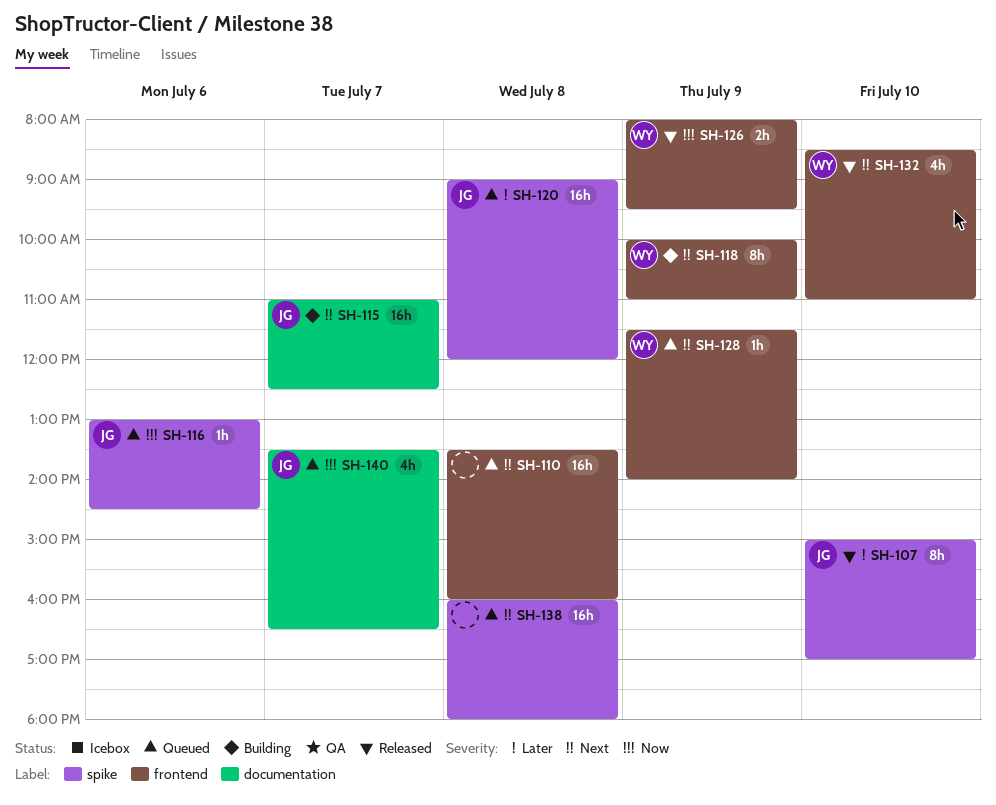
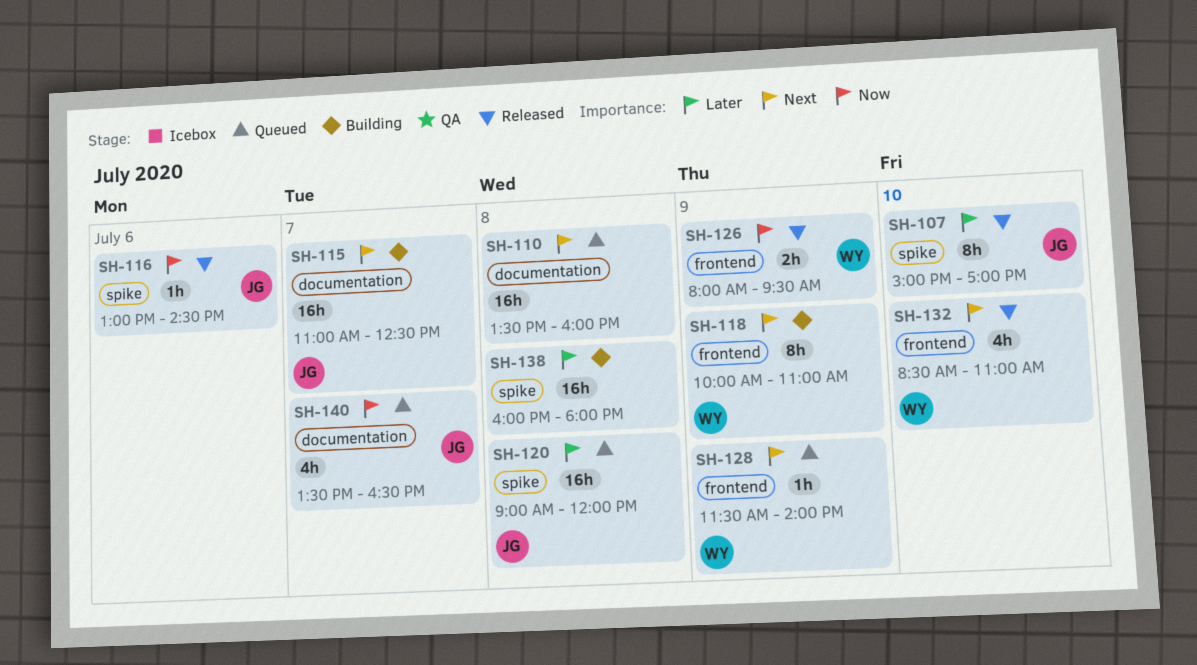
SH-110, label: frontend -> documentation
SH-116, status: Queued -> Released
SH-138, status: Queued -> Building
SH-138, priority: Next -> Later

